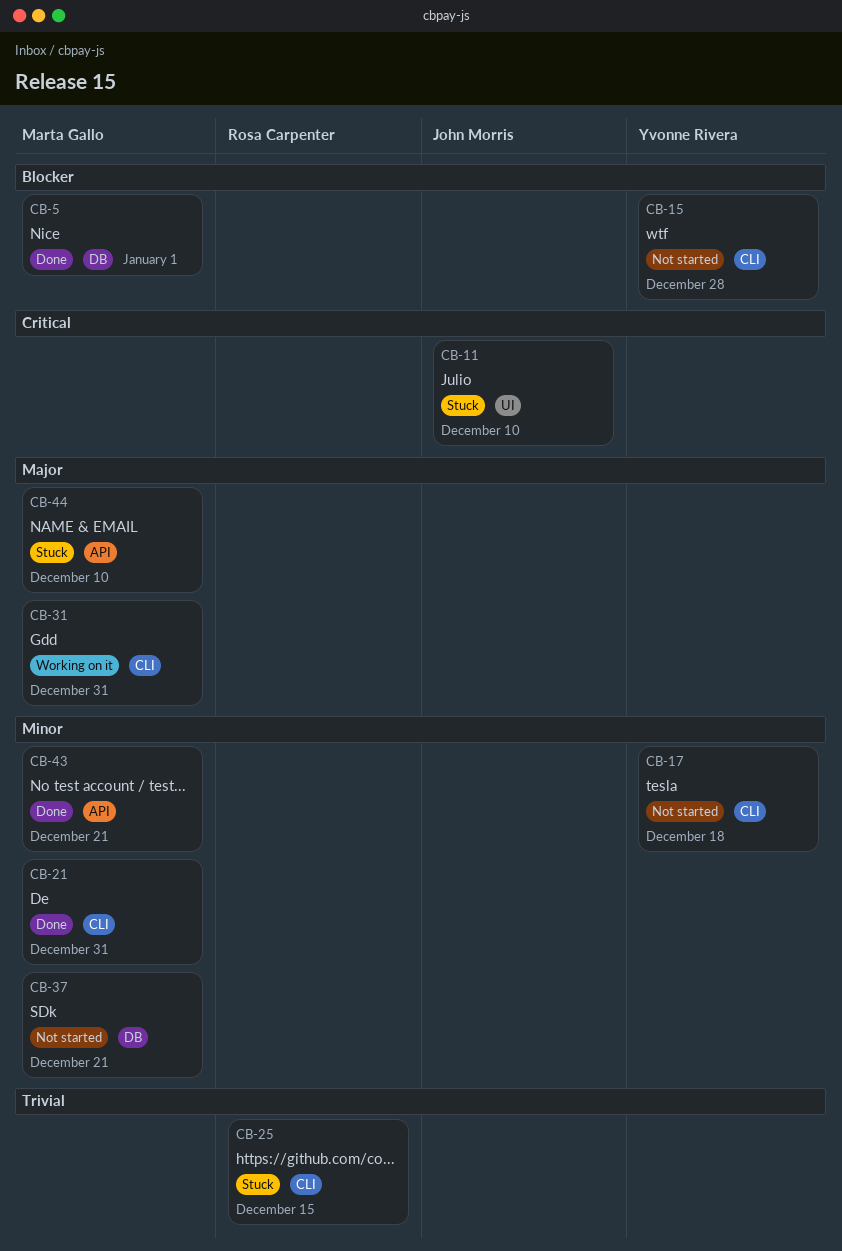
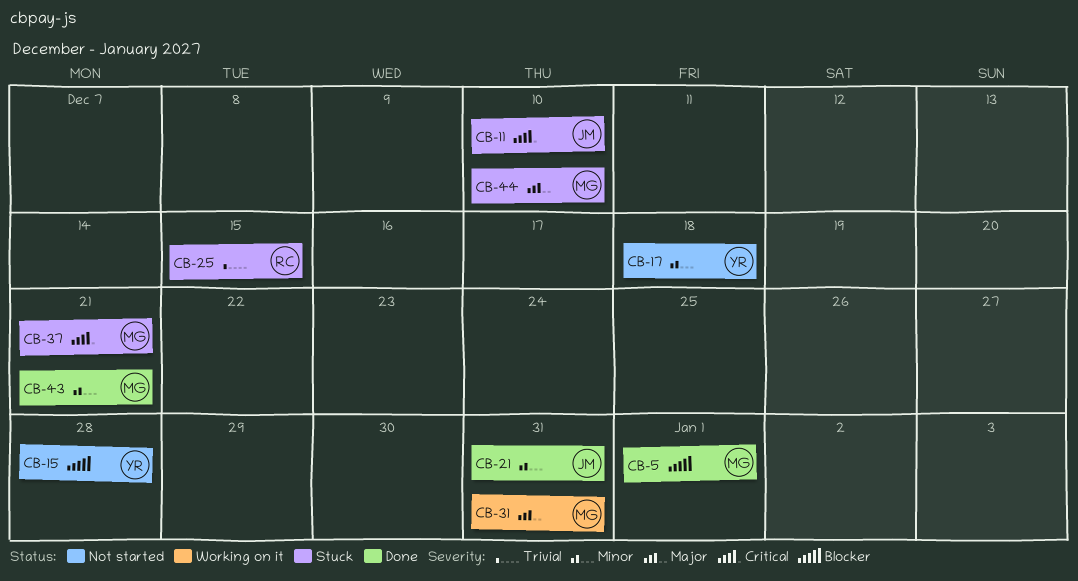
CB-21, owner: Marta Gallo -> John Morris
CB-37, status: Not started -> Stuck
CB-37, priority: Minor -> Critical

